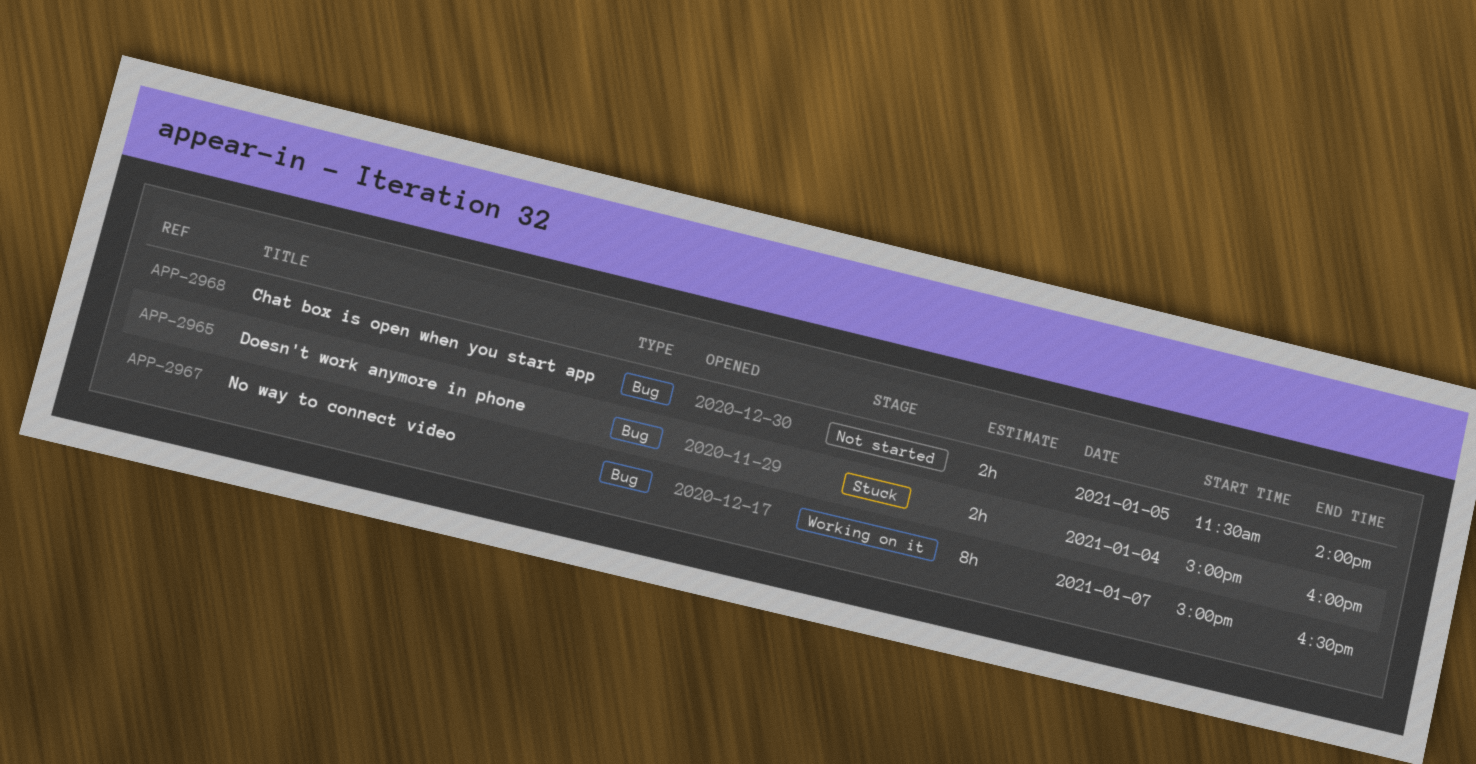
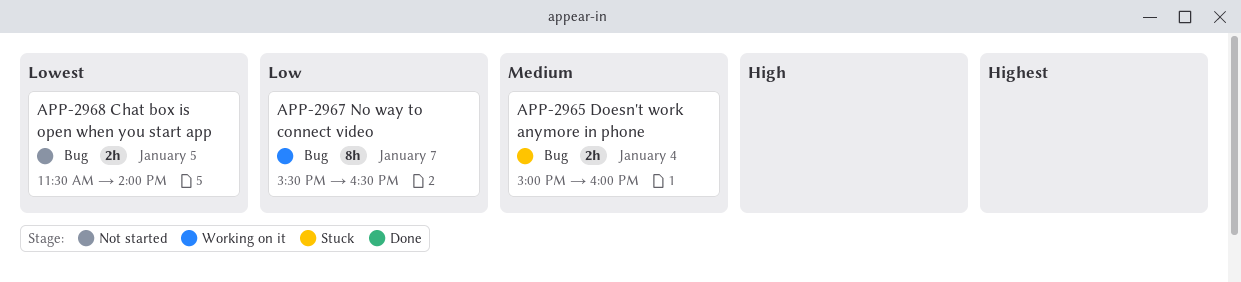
APP-2967, begins: 15:00 -> 15:30

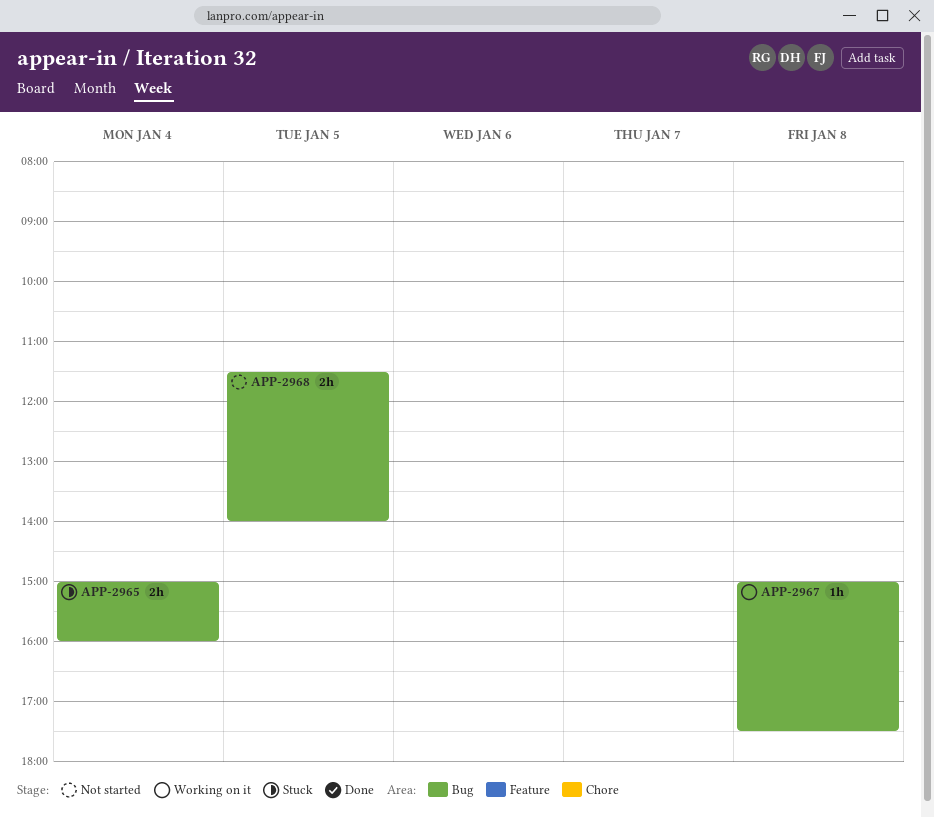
APP-2967, estimate: 8h -> 1h
APP-2967, day: Jan 7 -> Jan 8
APP-2967, begins: 15:30 -> 15:00
APP-2967, ends: 16:30 -> 17:30

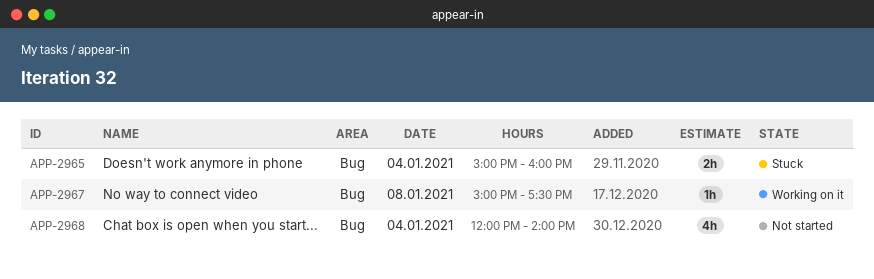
APP-2968, estimate: 2h -> 4h
APP-2968, day: Jan 5 -> Jan 4
APP-2968, begins: 11:30 -> 12:00

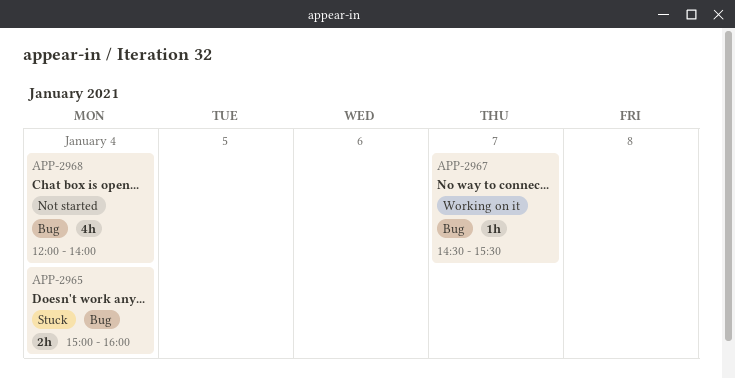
APP-2967, day: Jan 8 -> Jan 7
APP-2967, begins: 15:00 -> 14:30
APP-2967, ends: 17:30 -> 15:30

